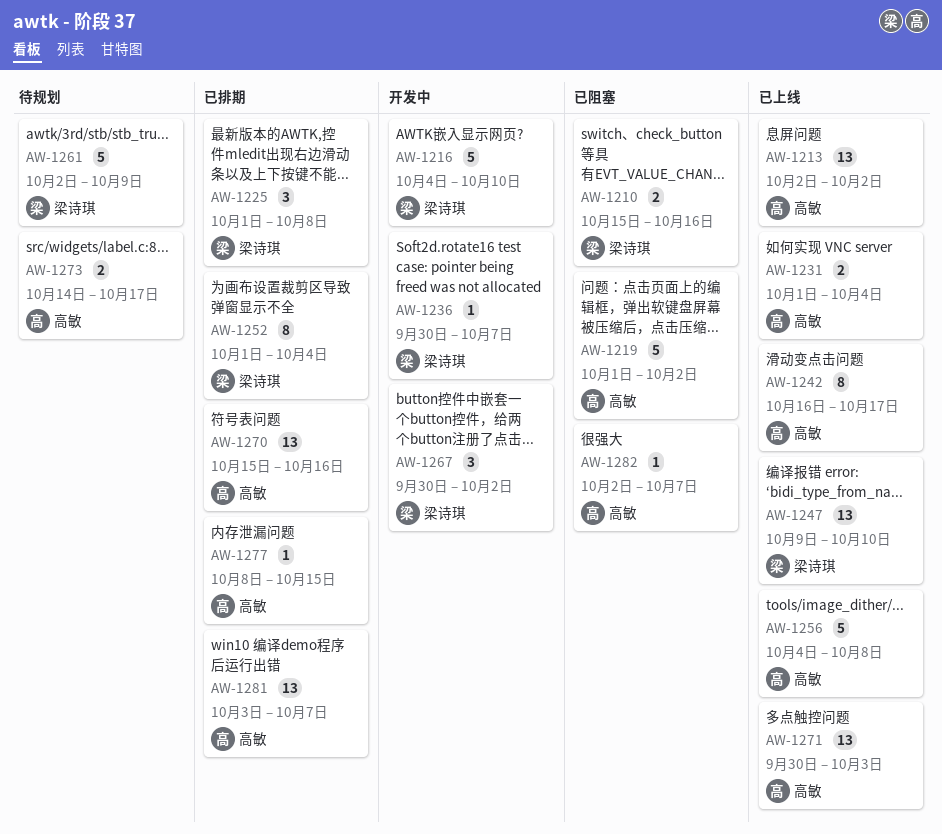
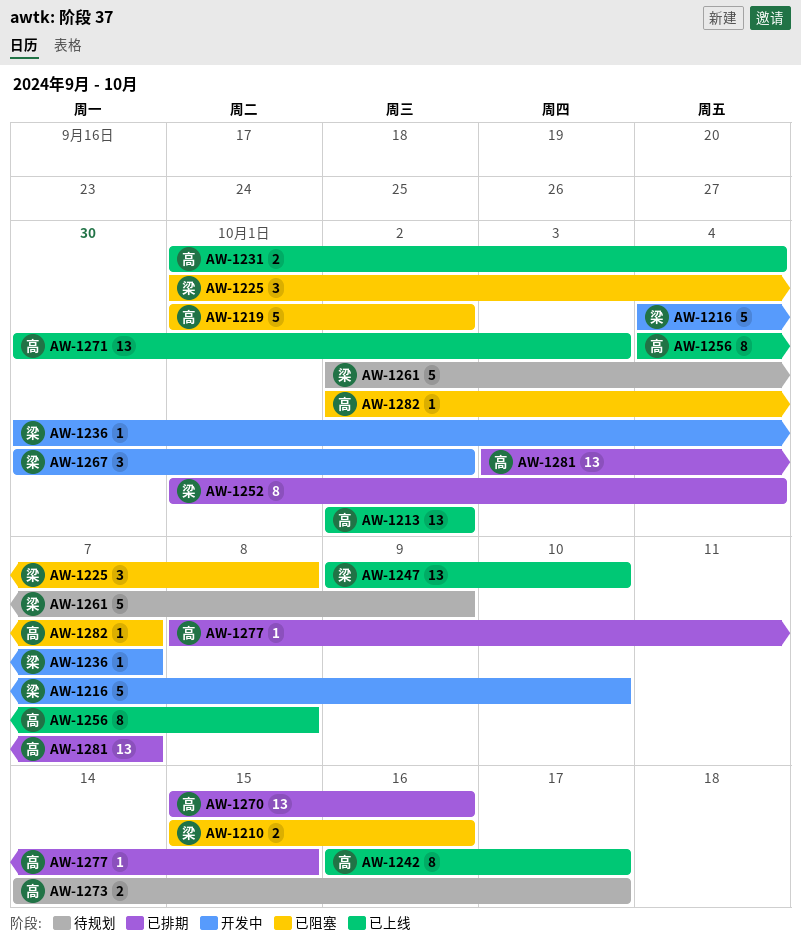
AW-1225, status: 已排期 -> 已阻塞
AW-1256, estimate: 5 -> 8

